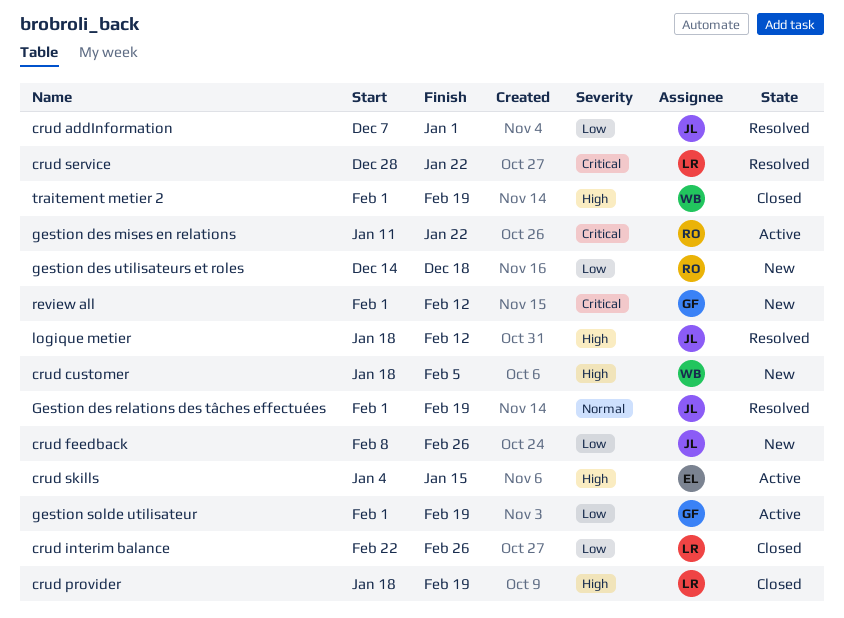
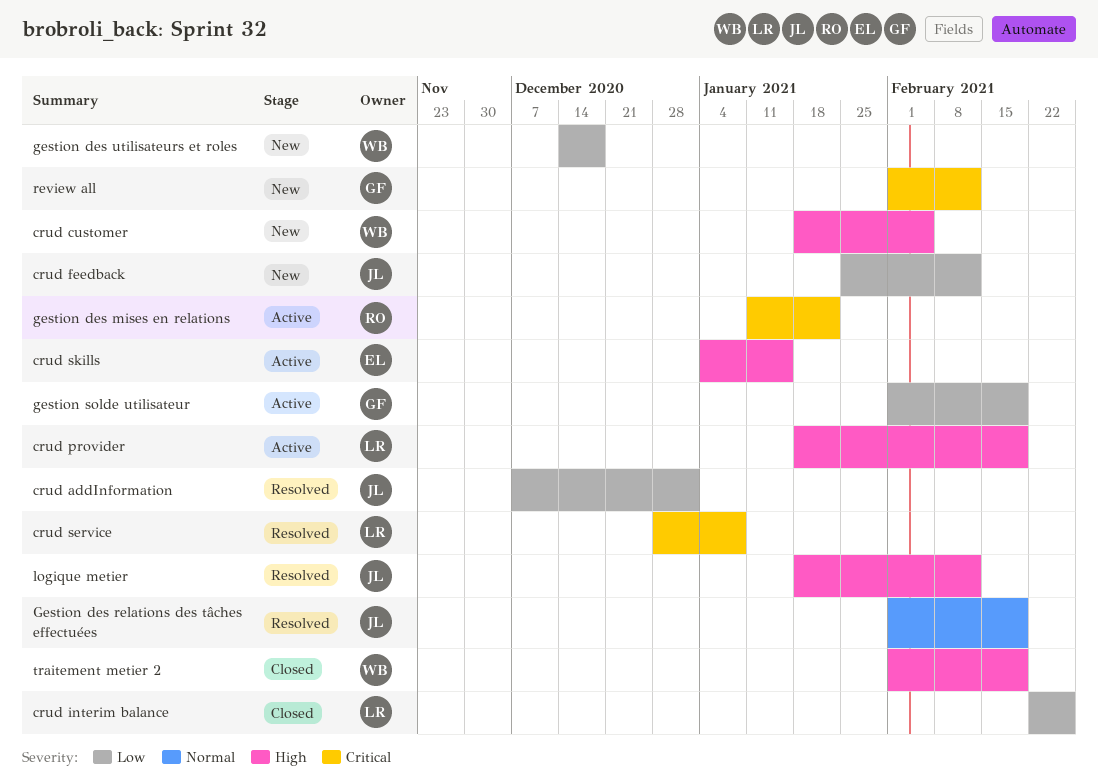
crud feedback, start: Feb 8 -> Jan 25
crud feedback, due: Feb 26 -> Feb 12
crud provider, status: Closed -> Active
crud service, due: Jan 22 -> Jan 8
gestion des utilisateurs et roles, owner: RO -> WB

